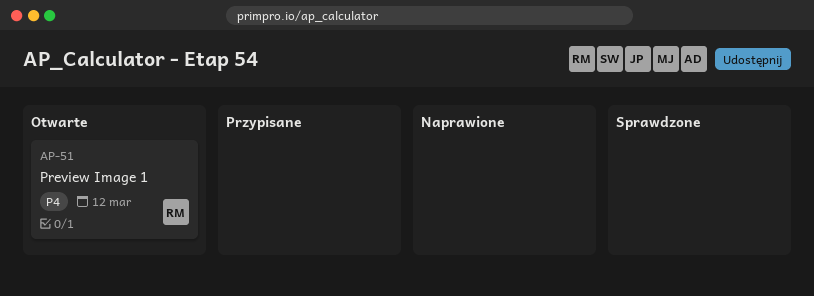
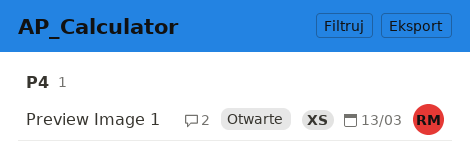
Preview Image 1, due: Mar 12 -> Mar 13

